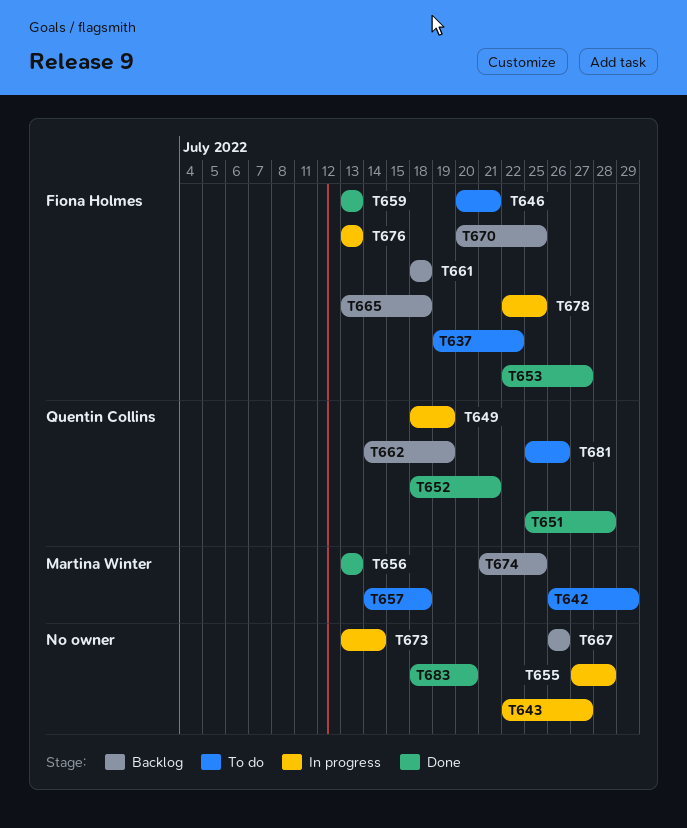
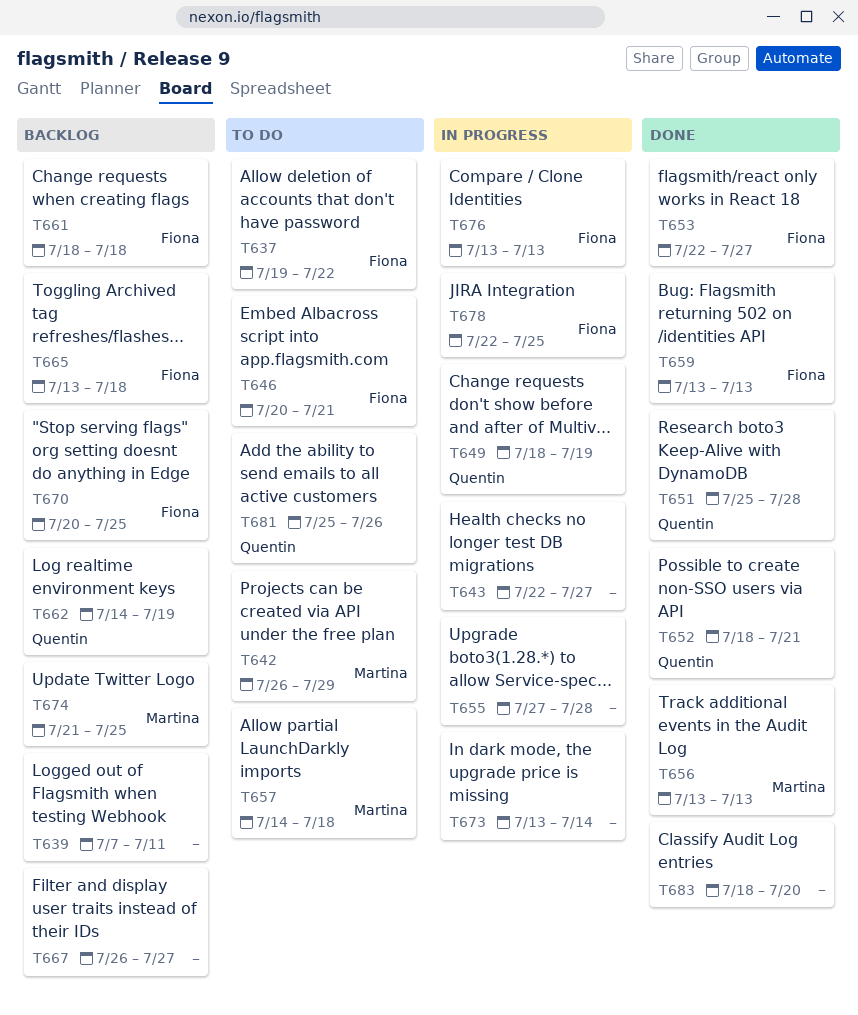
T639: none -> present
T667, due: Jul 26 -> Jul 27

